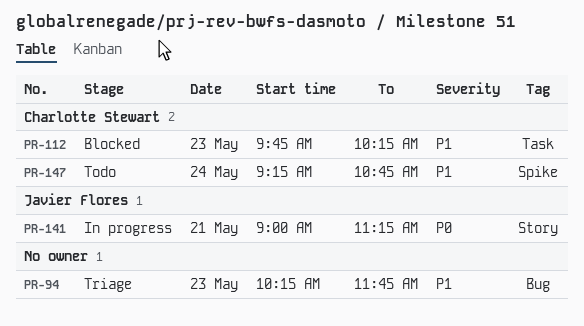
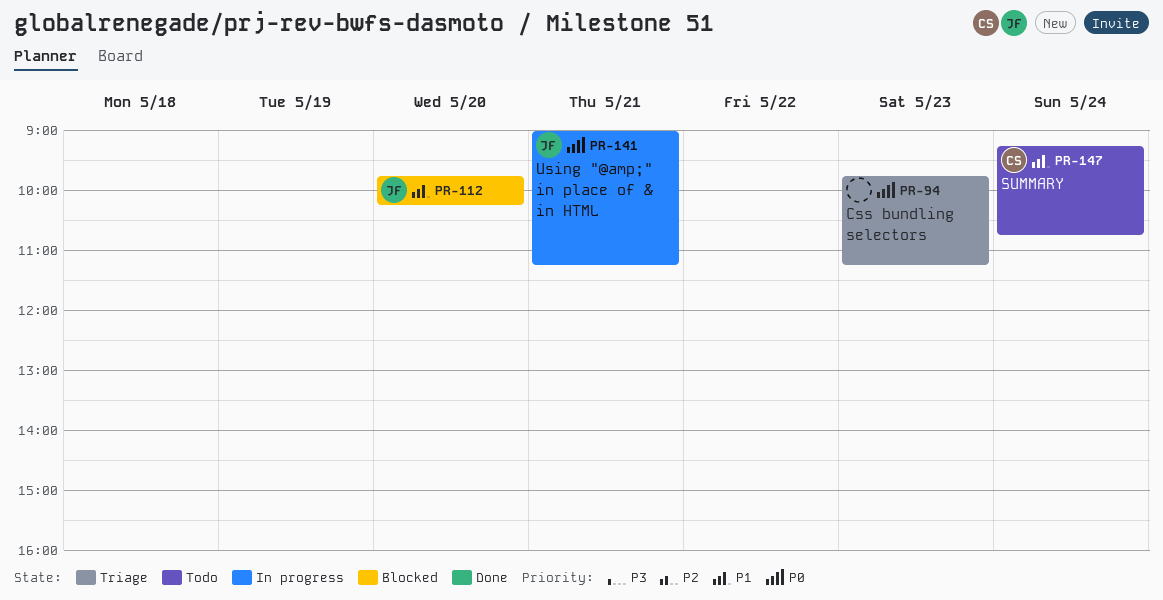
PR-94, priority: P1 -> P0
PR-94, begins: 10:15 -> 09:45
PR-94, ends: 11:45 -> 11:15
PR-112, owner: Charlotte Stewart -> Javier Flores
PR-112, day: May 23 -> May 20

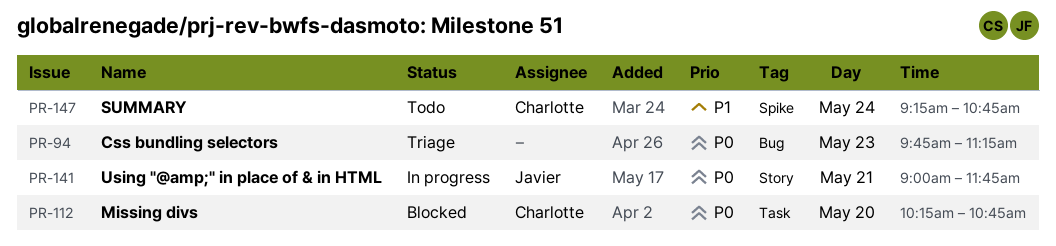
PR-112, owner: Javier -> Charlotte
PR-112, priority: P1 -> P0
PR-112, begins: 09:45 -> 10:15
PR-112, ends: 10:15 -> 10:45
PR-141, ends: 11:15 -> 11:45

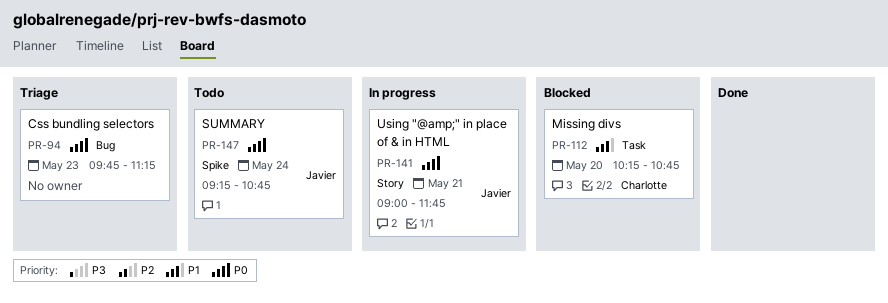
PR-112, priority: P0 -> P1
PR-147, owner: Charlotte -> Javier
PR-147, priority: P1 -> P0

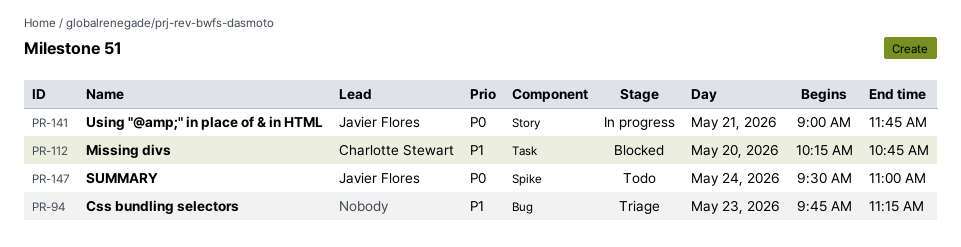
PR-94, priority: P0 -> P1
PR-147, begins: 09:15 -> 09:30
PR-147, ends: 10:45 -> 11:00

